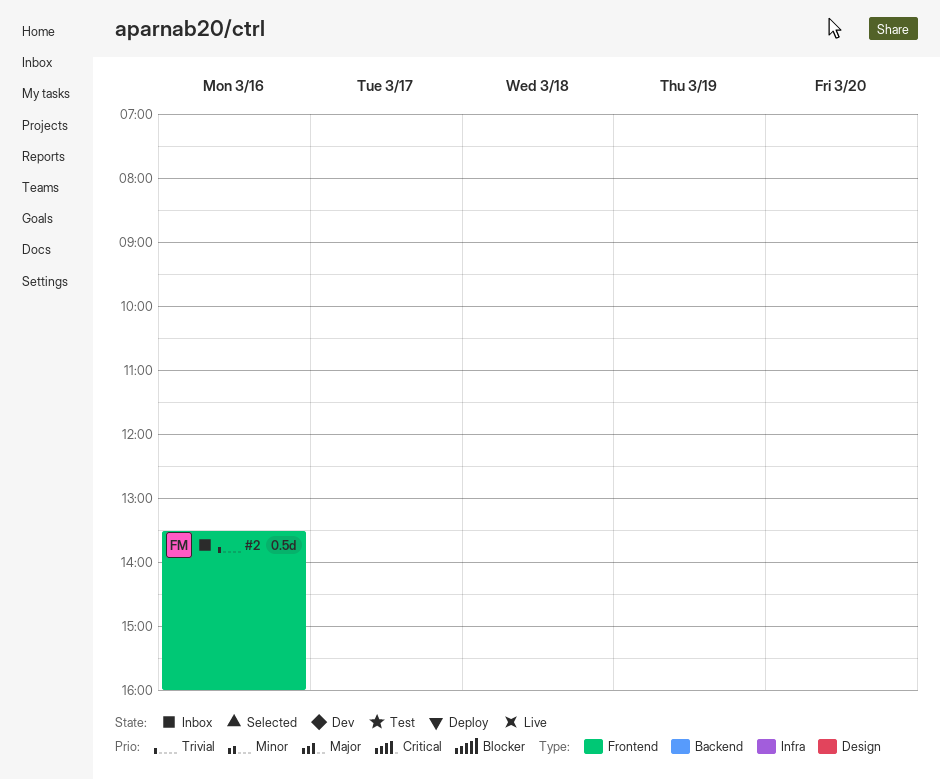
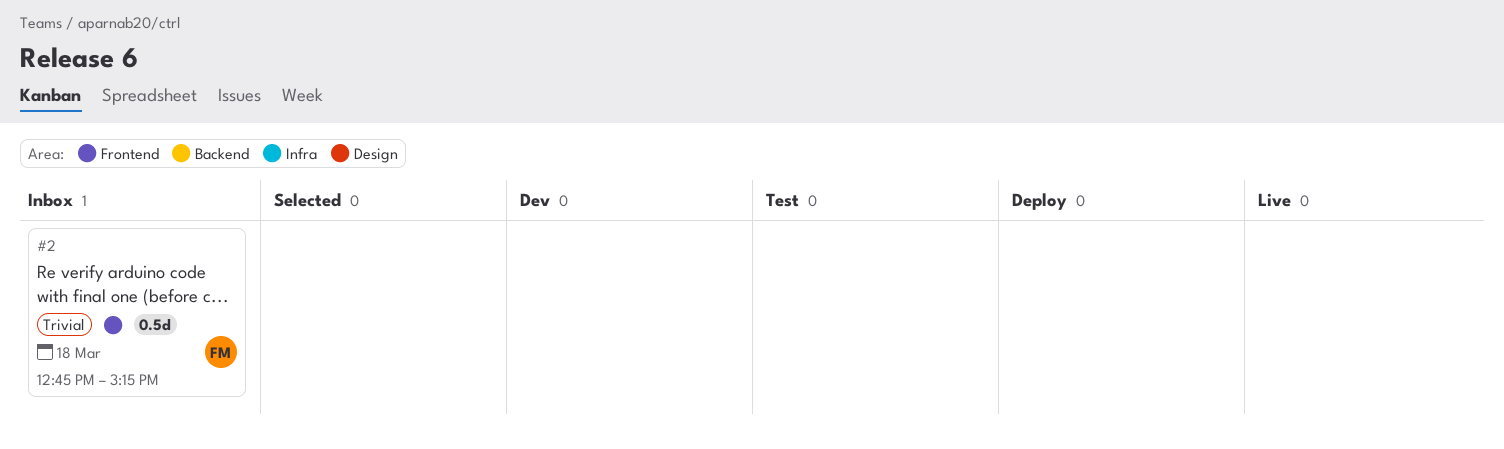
#2, day: Mar 16 -> Mar 18
#2, begins: 13:30 -> 12:45
#2, ends: 16:00 -> 15:15

